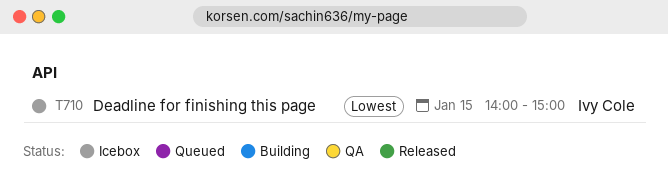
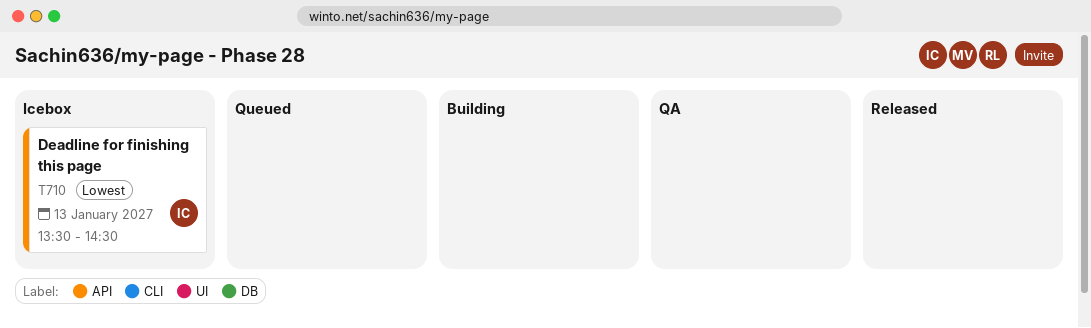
T710, day: Jan 15 -> Jan 13
T710, begins: 14:00 -> 13:30
T710, ends: 15:00 -> 14:30

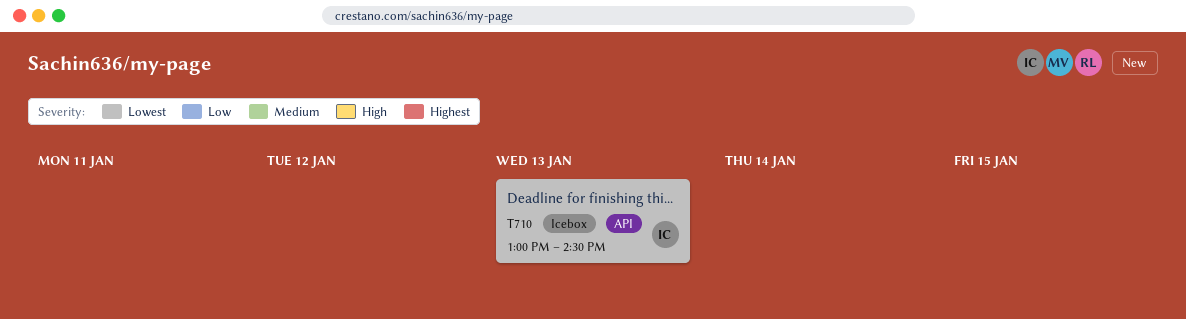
T710, begins: 13:30 -> 13:00

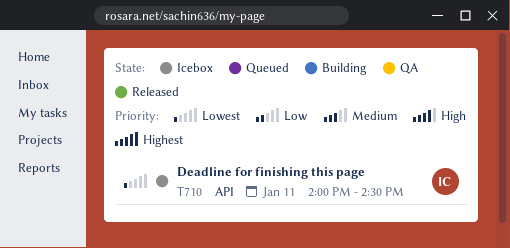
T710, day: Jan 13 -> Jan 11
T710, begins: 13:00 -> 14:00

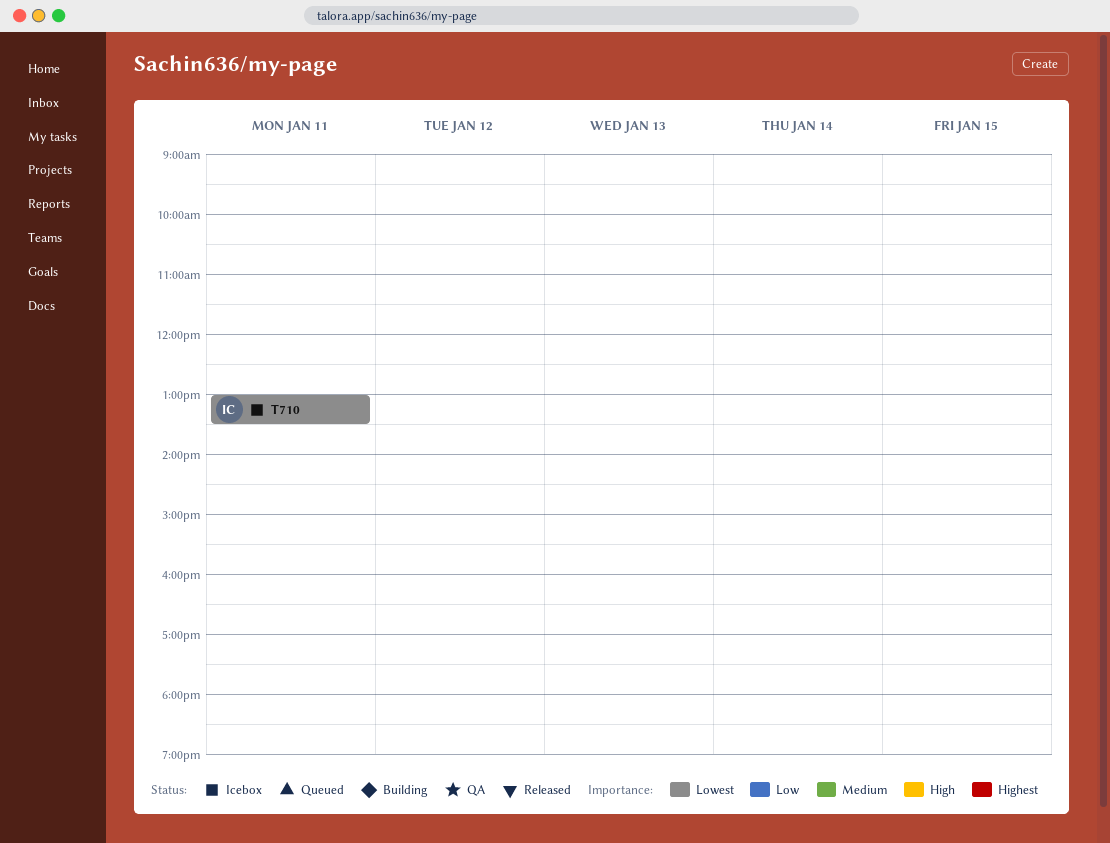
T710, begins: 14:00 -> 13:00
T710, ends: 14:30 -> 13:30

